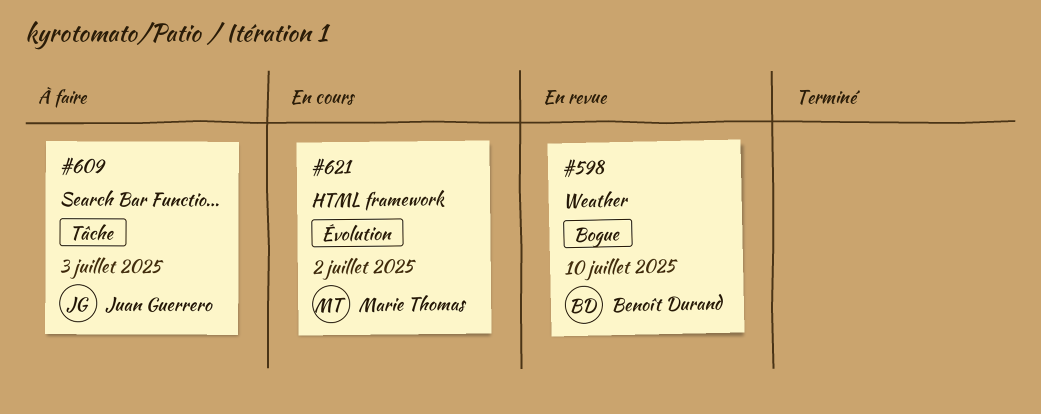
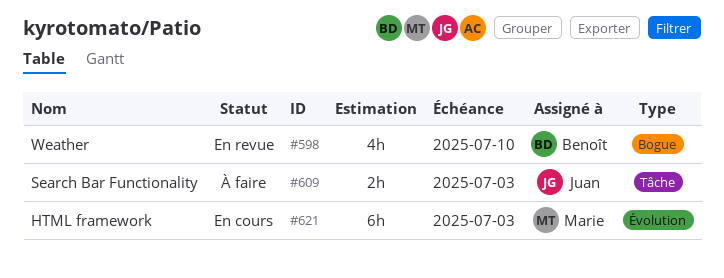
#621, due: Jul 2 -> Jul 3

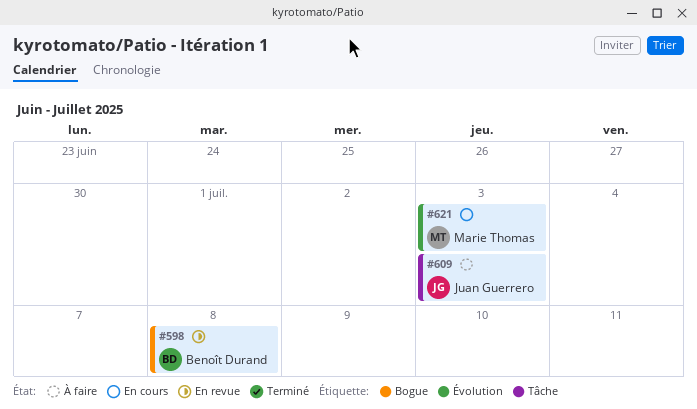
#598, due: Jul 10 -> Jul 8

